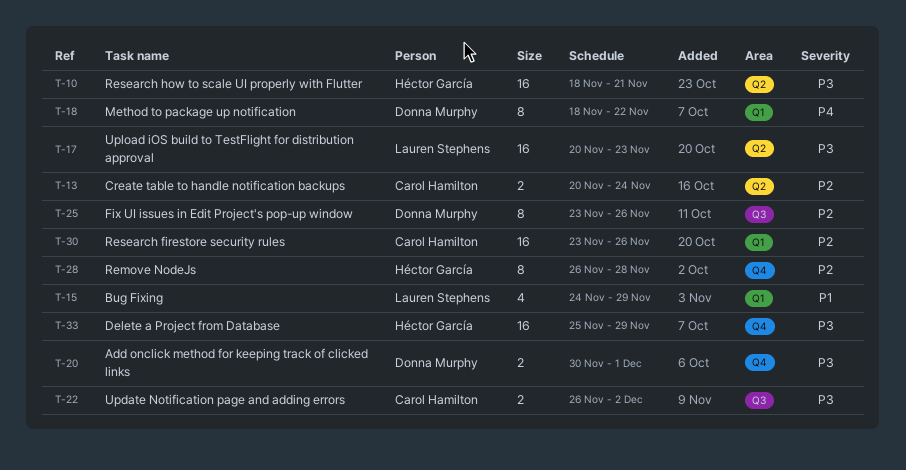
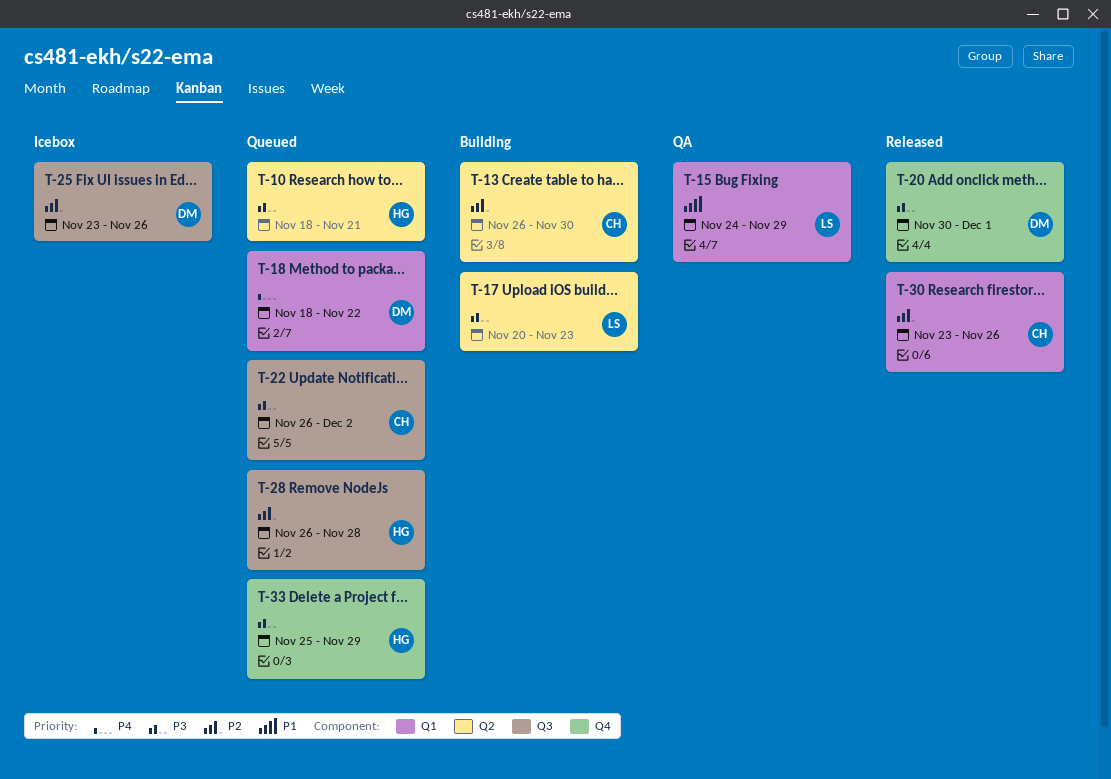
T-13, start: Nov 20 -> Nov 26
T-13, due: Nov 24 -> Nov 30
T-28, label: Q4 -> Q3

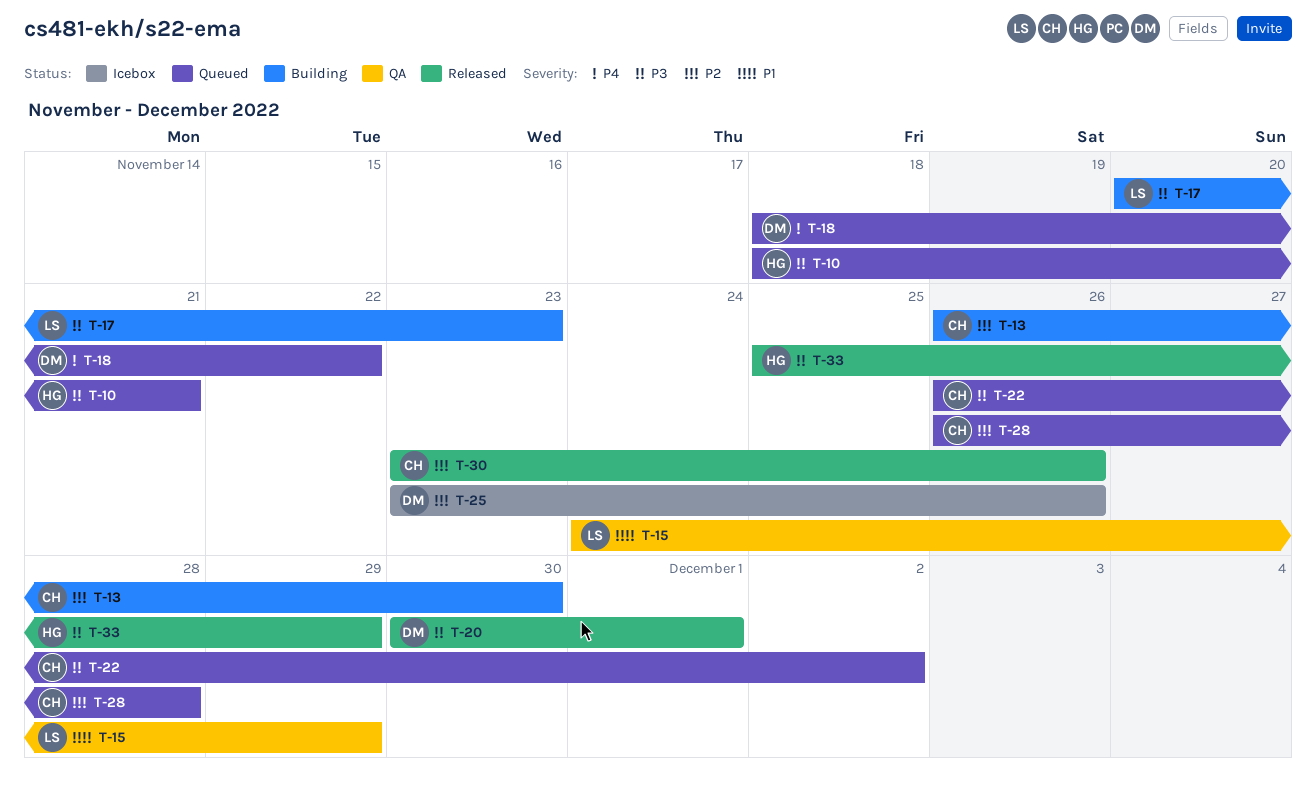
T-28, owner: HG -> CH
T-33, status: Queued -> Released

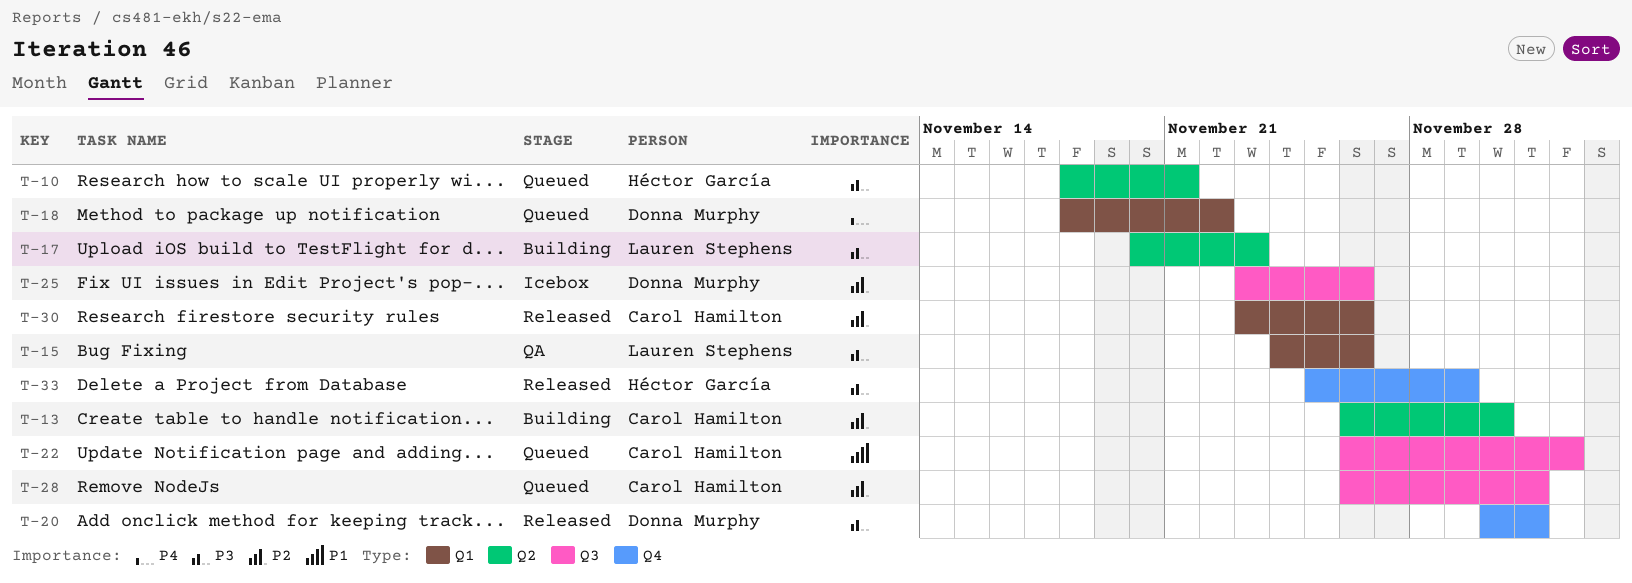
T-15, priority: P1 -> P3
T-15, due: Nov 29 -> Nov 26
T-22, priority: P3 -> P1
T-28, due: Nov 28 -> Dec 1

